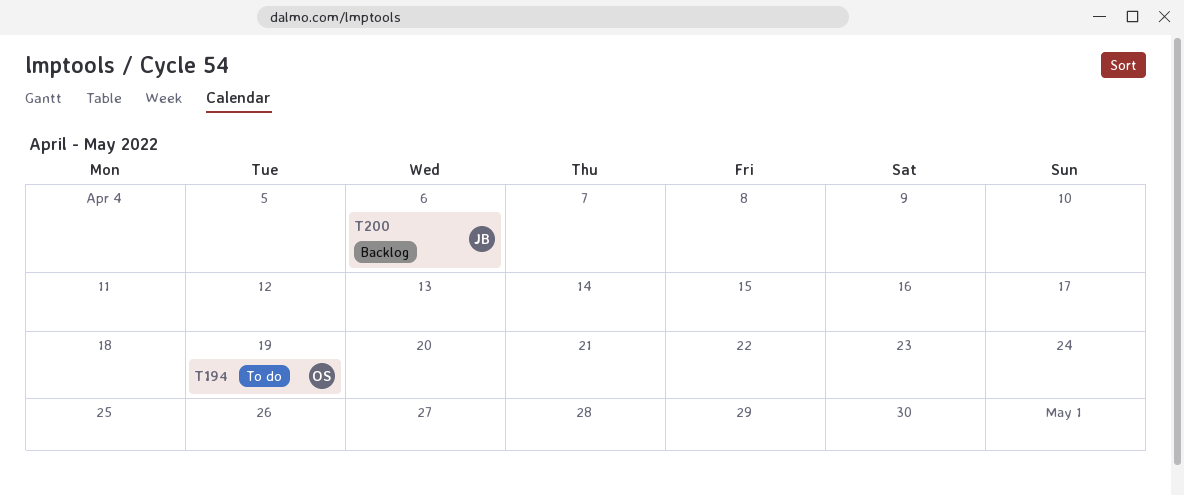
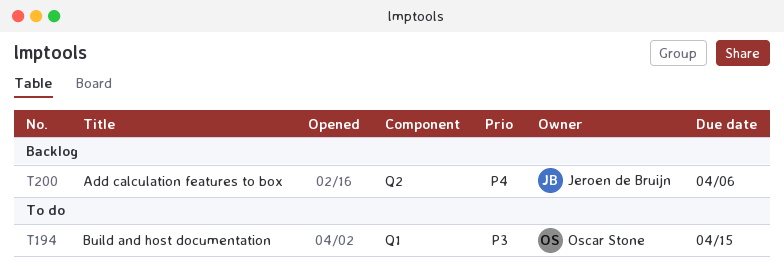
T194, due: Apr 19 -> Apr 15

